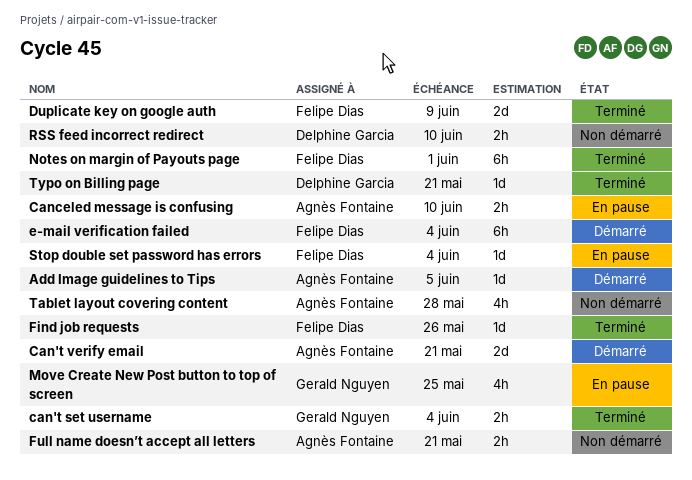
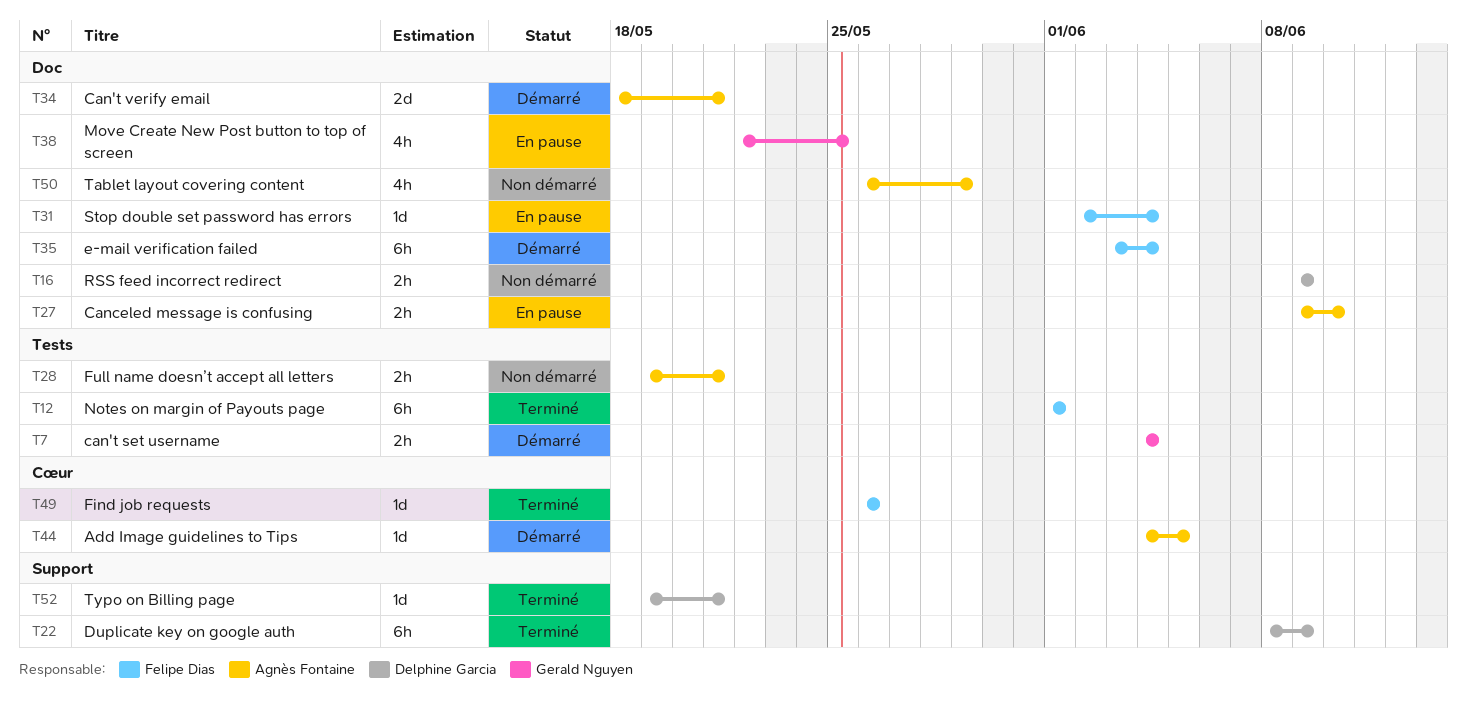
can't set username, status: Terminé -> Démarré
Duplicate key on google auth, owner: Felipe Dias -> Delphine Garcia
Duplicate key on google auth, estimate: 2d -> 6h
RSS feed incorrect redirect, due: Jun 10 -> Jun 9
Tablet layout covering content, due: May 28 -> May 29

